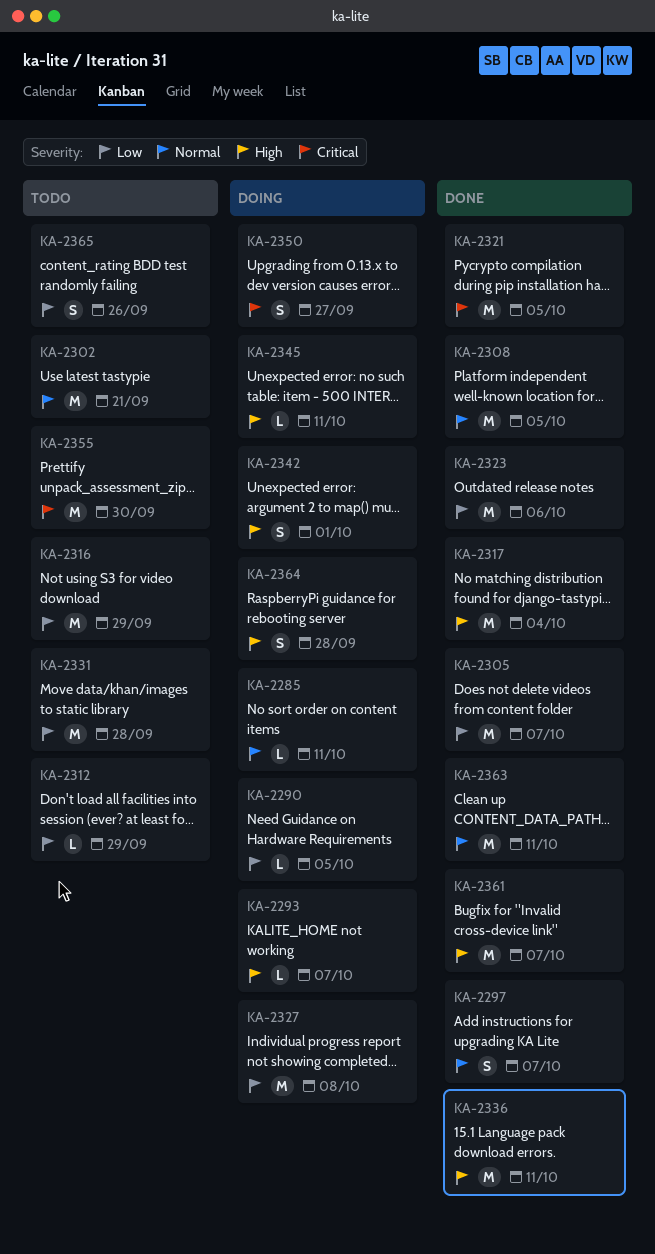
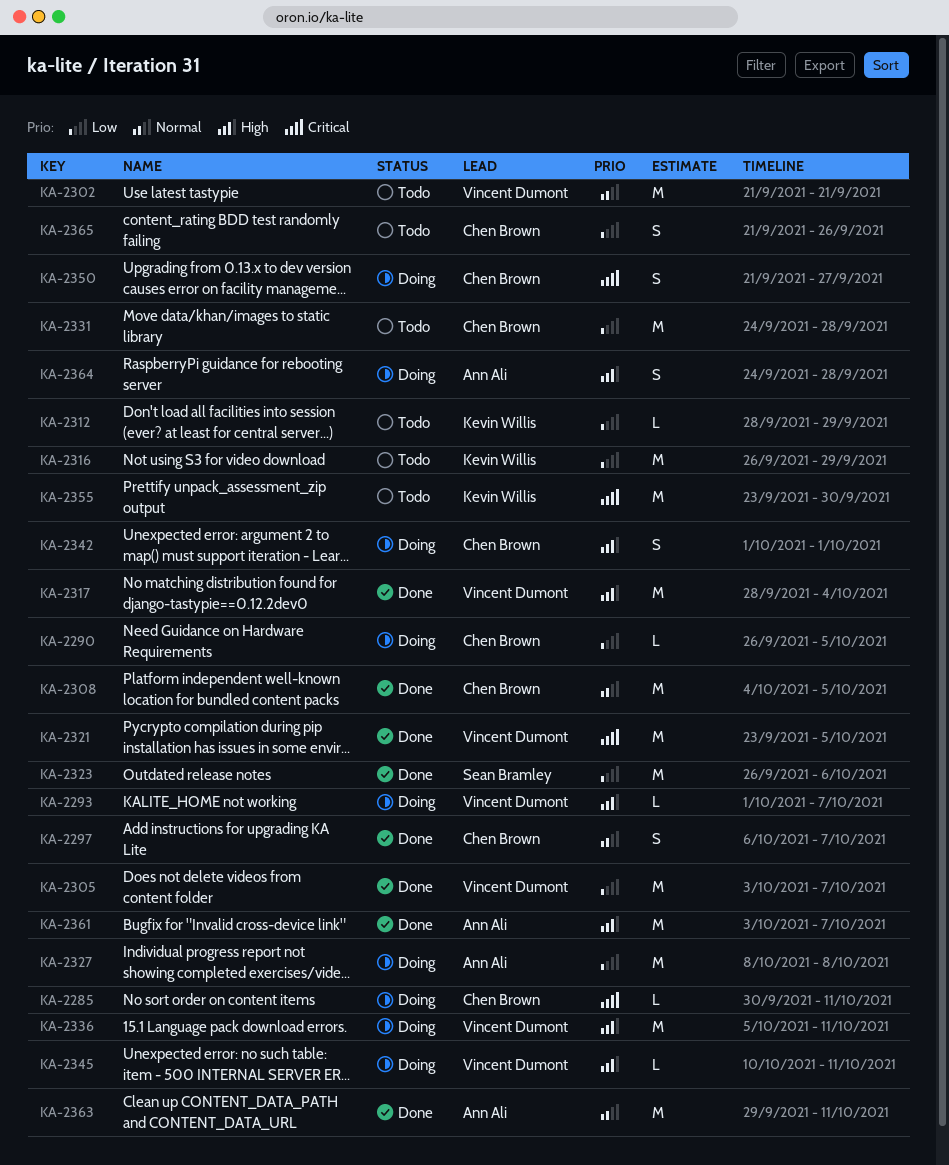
KA-2285, priority: Normal -> Critical
KA-2336, status: Done -> Doing

